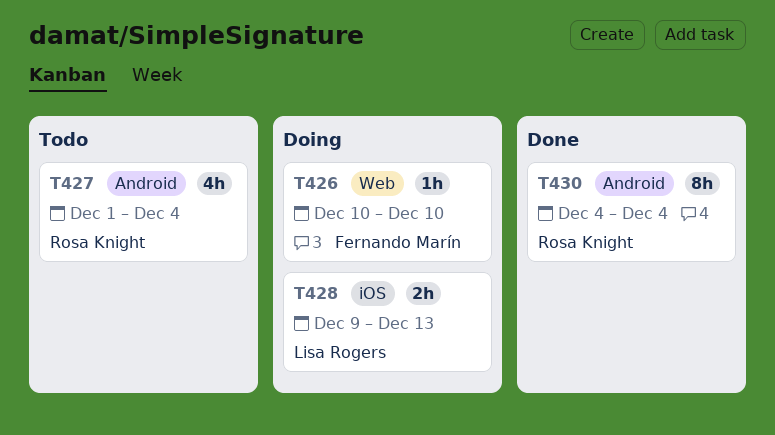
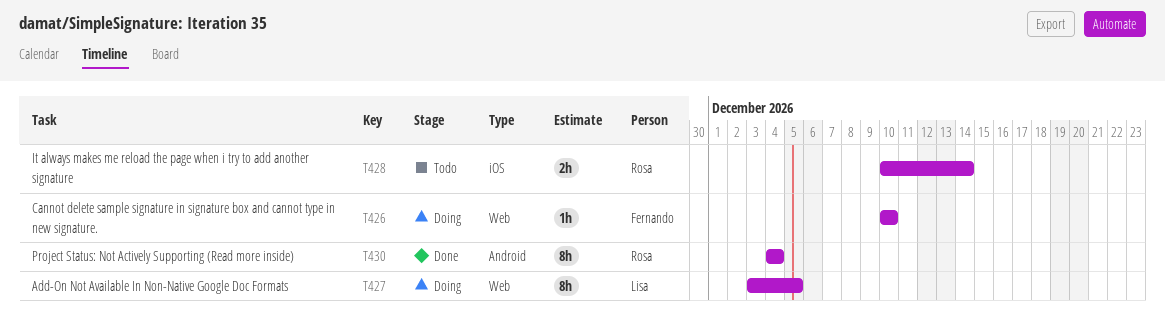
T427, status: Todo -> Doing
T427, owner: Rosa Knight -> Lisa Rogers
T427, label: Android -> Web
T427, estimate: 4h -> 8h
T427, start: Dec 1 -> Dec 3
T427, due: Dec 4 -> Dec 5
T428, status: Doing -> Todo
T428, owner: Lisa Rogers -> Rosa Knight
T428, start: Dec 9 -> Dec 10
T428, due: Dec 13 -> Dec 14

